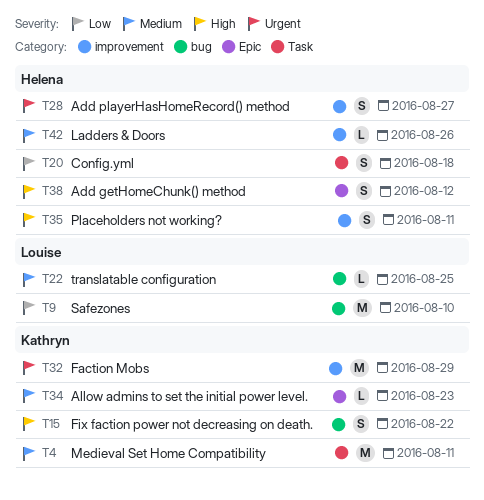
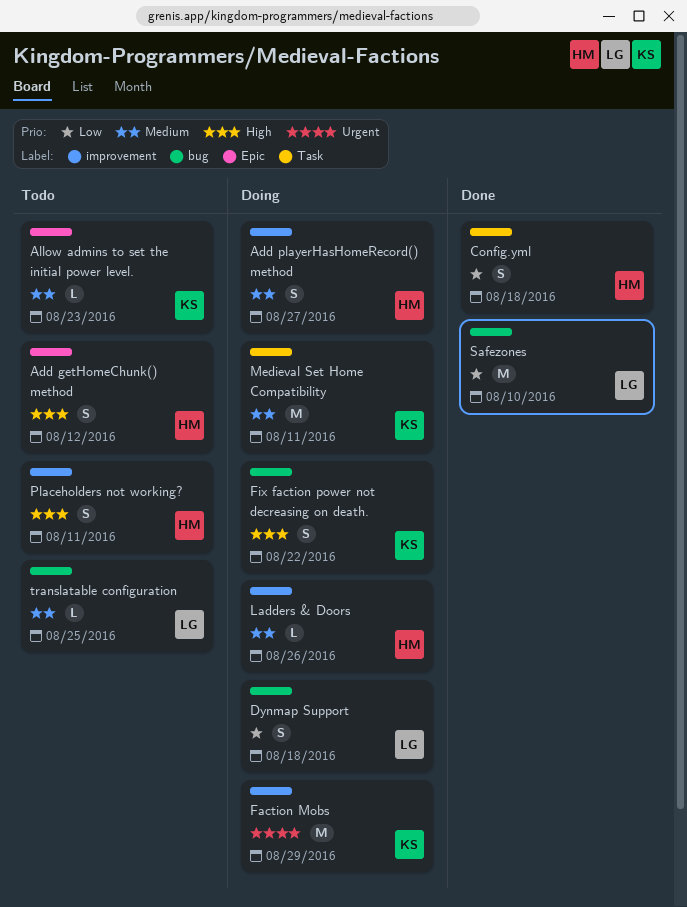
Add playerHasHomeRecord() method, priority: Urgent -> Medium
Dynmap Support: none -> present

